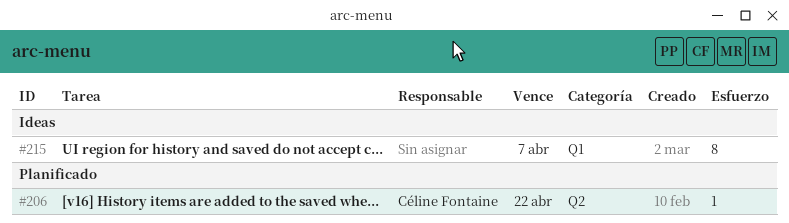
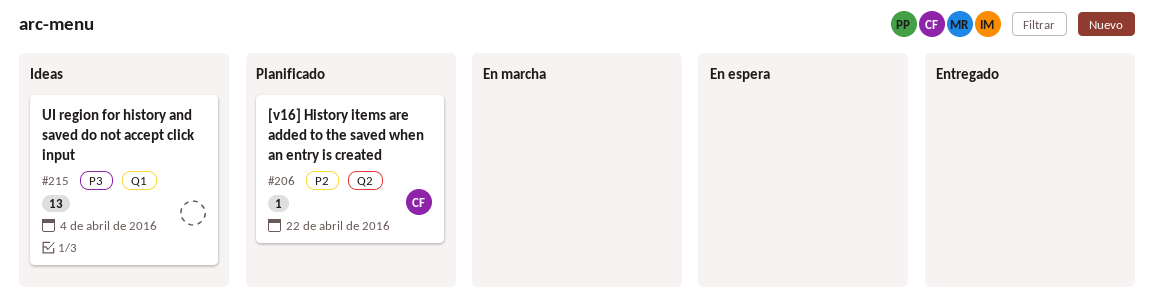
#215, estimate: 8 -> 13
#215, due: Apr 7 -> Apr 4

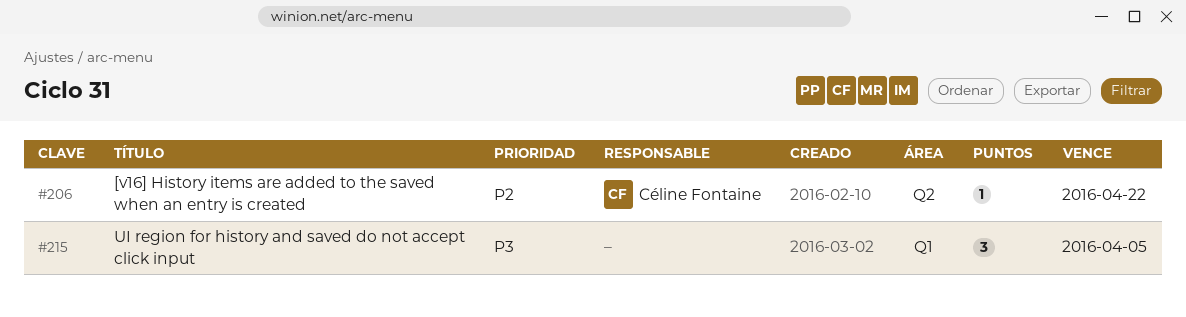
#215, estimate: 13 -> 3
#215, due: Apr 4 -> Apr 5

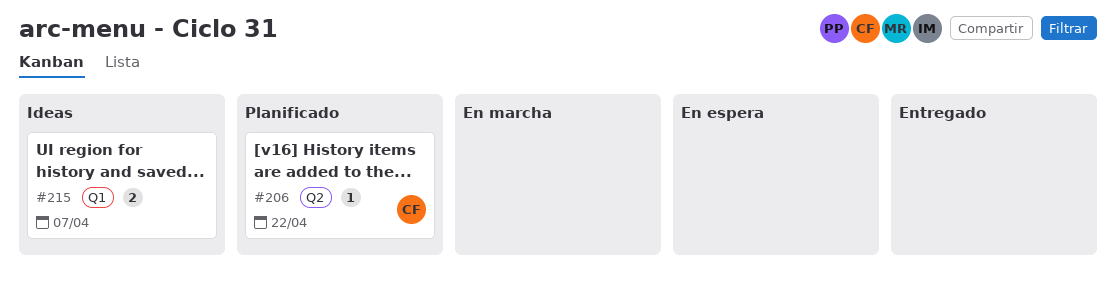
#215, estimate: 3 -> 2
#215, due: Apr 5 -> Apr 7

